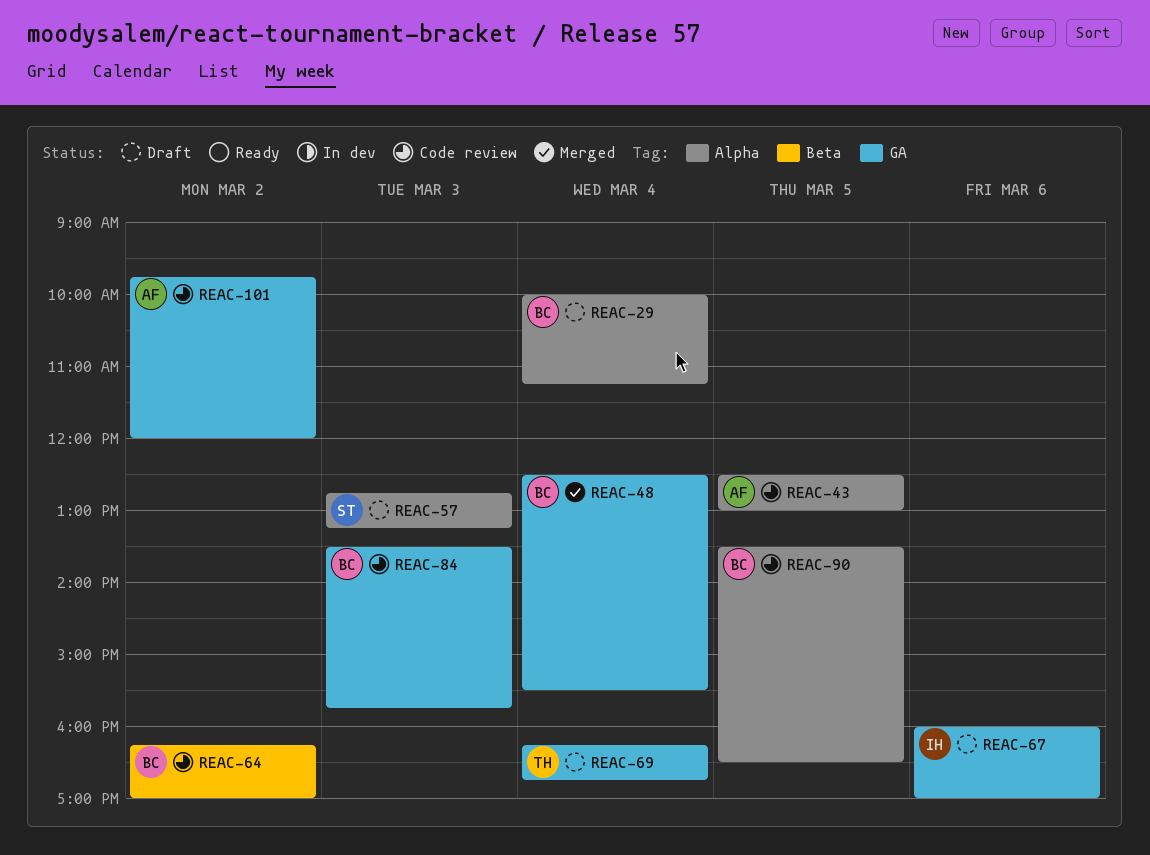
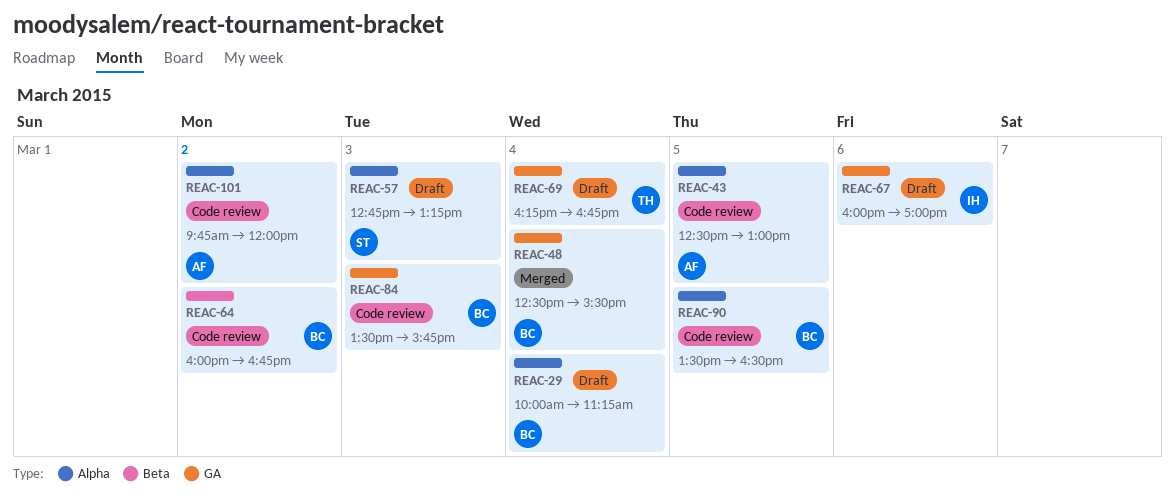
REAC-64, begins: 16:15 -> 16:00
REAC-64, ends: 17:00 -> 16:45
REAC-101, label: GA -> Alpha

